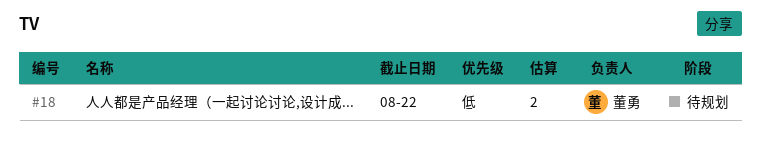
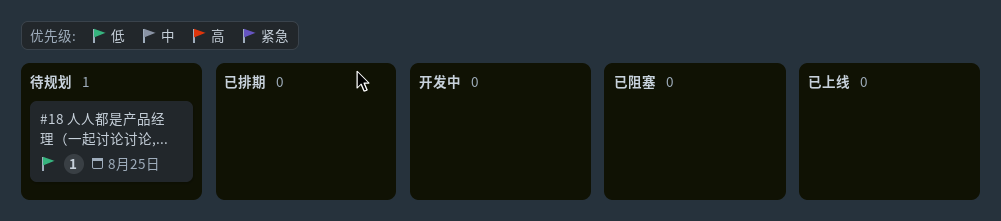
#18, estimate: 2 -> 1
#18, due: Aug 22 -> Aug 25

